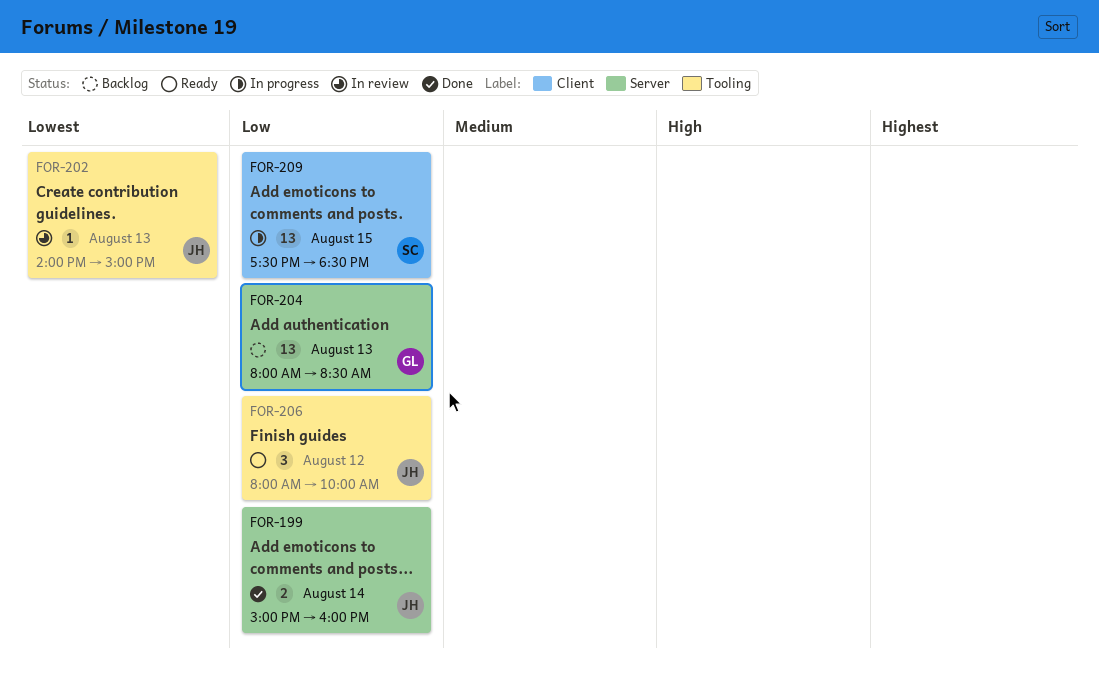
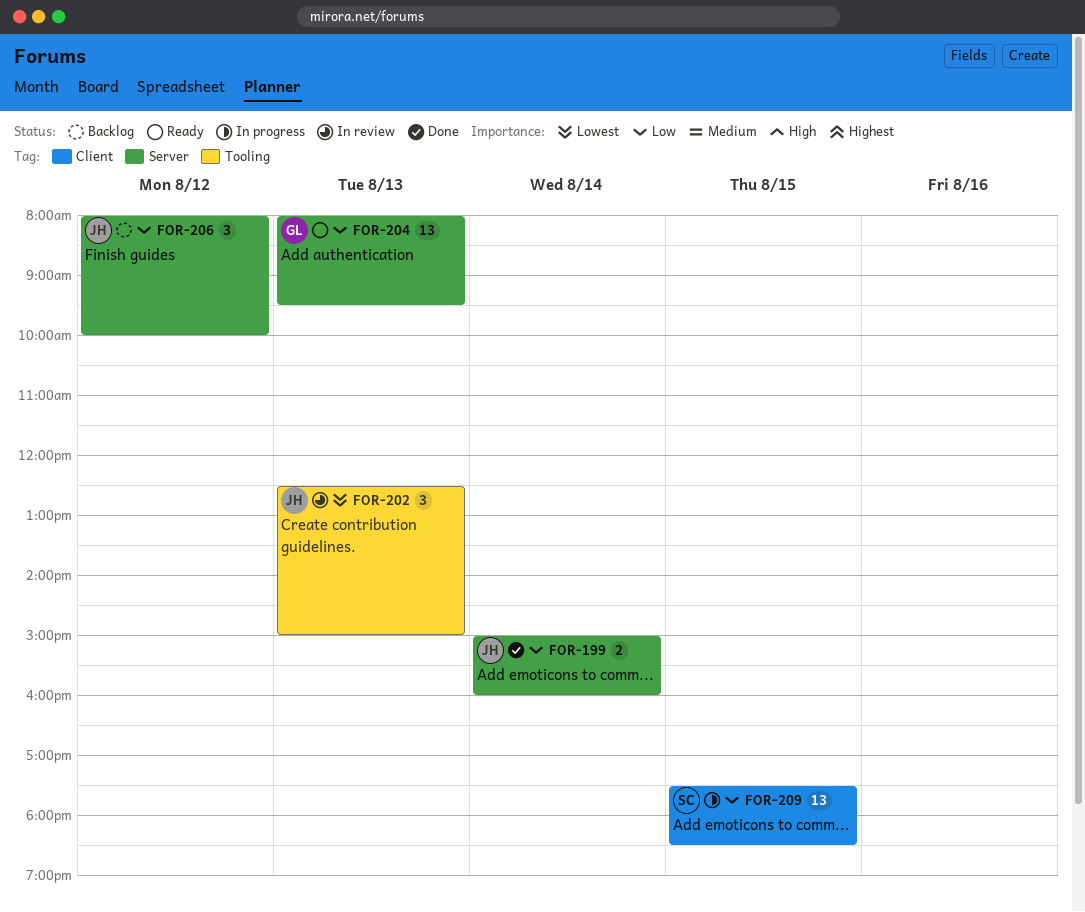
FOR-202, estimate: 1 -> 3
FOR-202, begins: 14:00 -> 12:30
FOR-204, status: Backlog -> Ready
FOR-204, ends: 08:30 -> 09:30
FOR-206, status: Ready -> Backlog
FOR-206, label: Tooling -> Server

